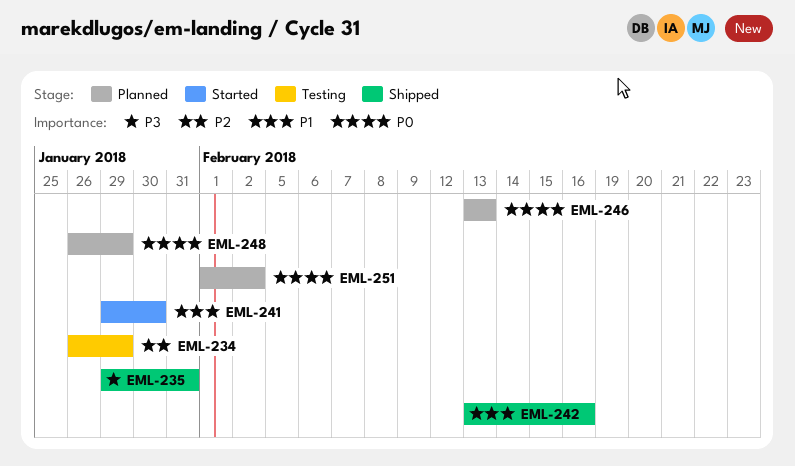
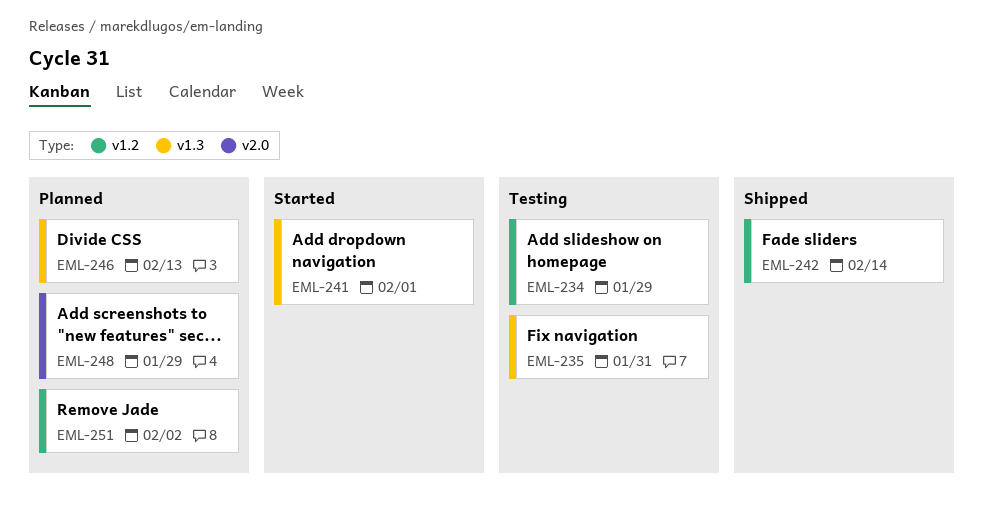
EML-235, status: Shipped -> Testing
EML-241, due: Jan 30 -> Feb 1
EML-242, due: Feb 16 -> Feb 14

